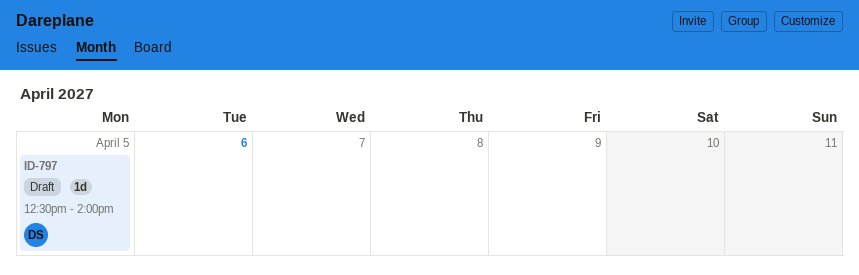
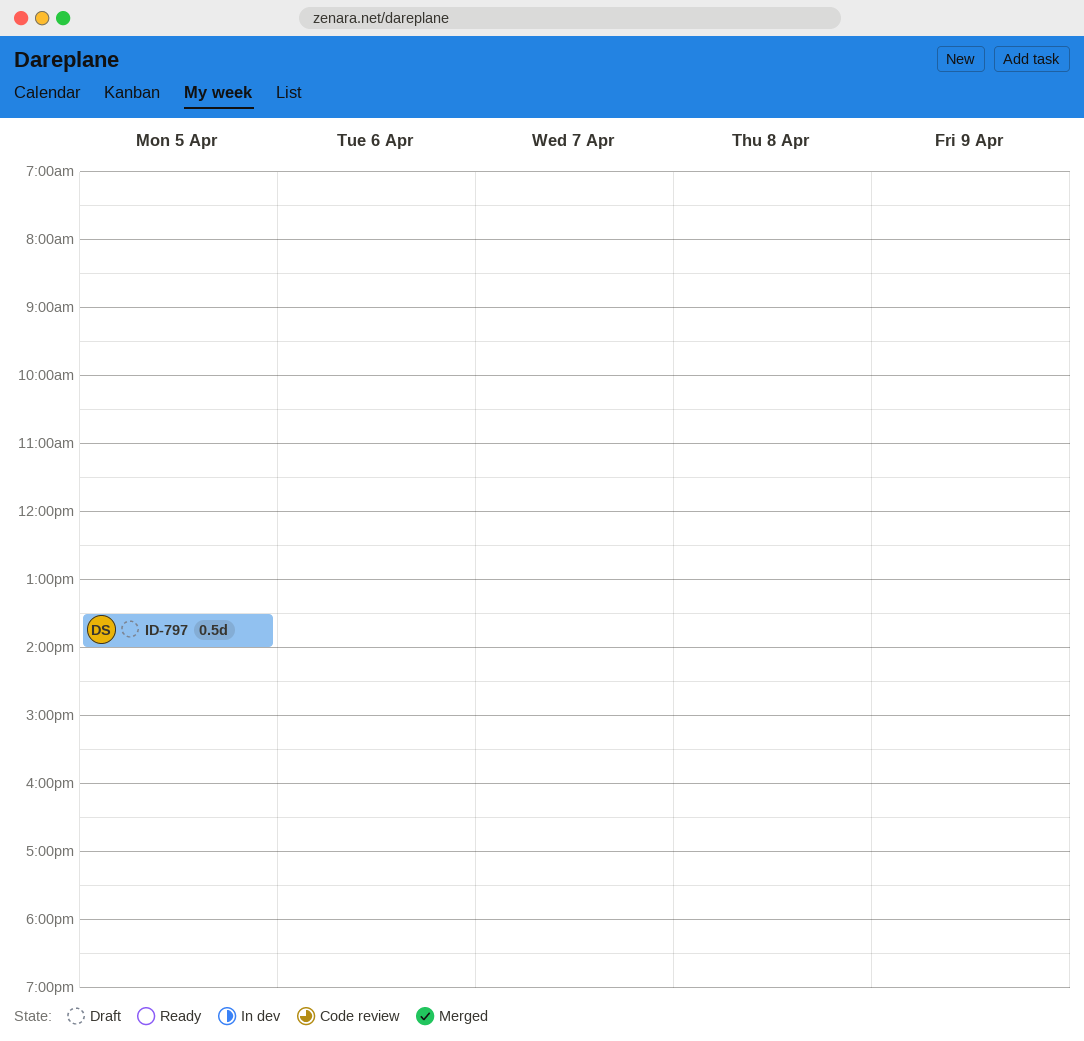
ID-797, estimate: 1d -> 0.5d
ID-797, begins: 12:30 -> 13:30

